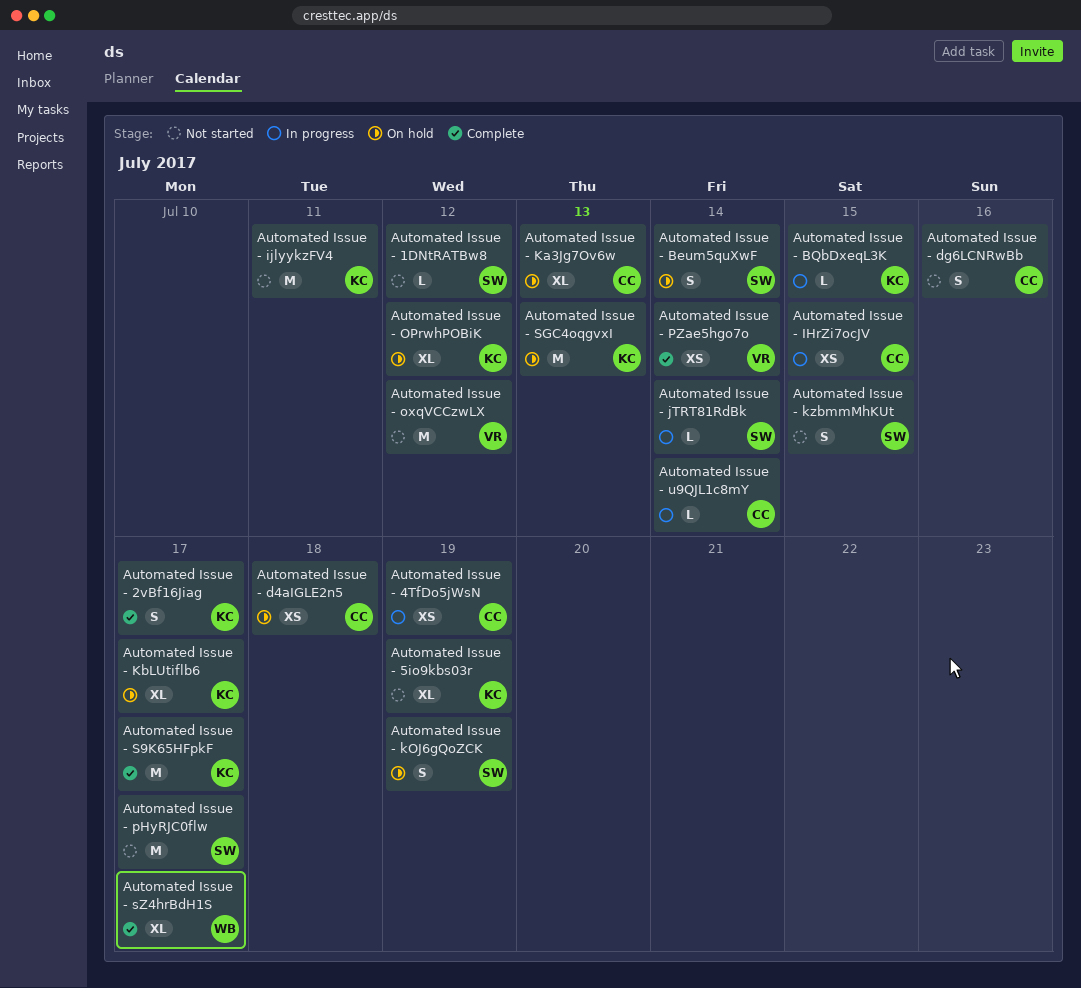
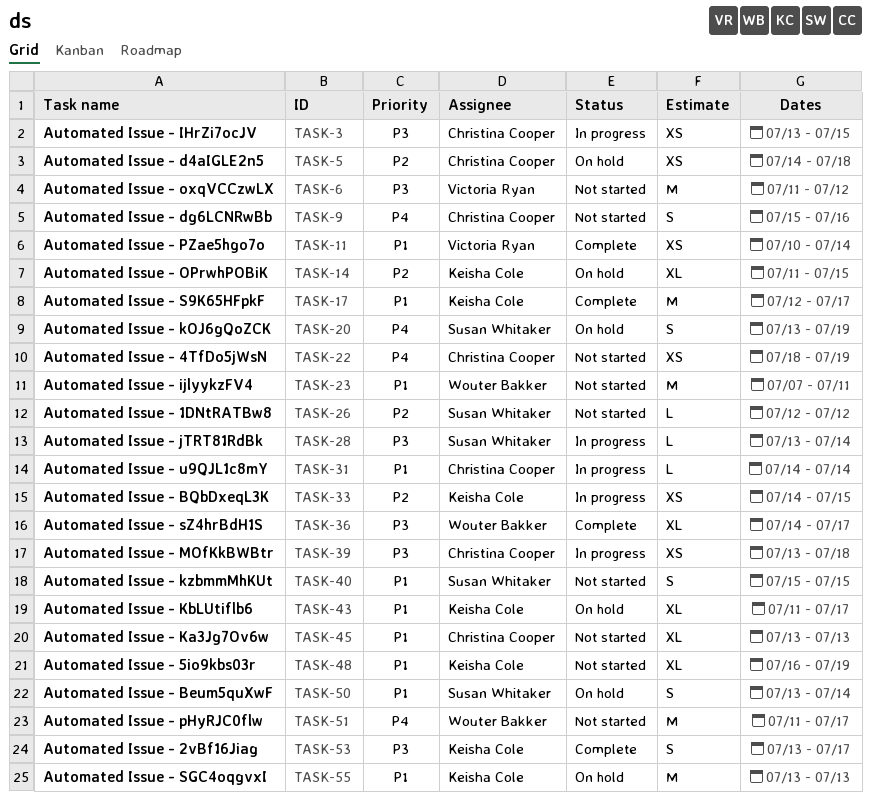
Automated Issue - 4TfDo5jWsN, status: In progress -> Not started
Automated Issue - BQbDxeqL3K, estimate: L -> XS
Automated Issue - ijlyykzFV4, owner: Keisha Cole -> Wouter Bakker
Automated Issue - Ka3Jg7Ov6w, status: On hold -> Not started
Automated Issue - MOfKkBWBtr: none -> present
Automated Issue - OPrwhPOBiK, due: Jul 12 -> Jul 15
Automated Issue - pHyRJC0flw, owner: Susan Whitaker -> Wouter Bakker

